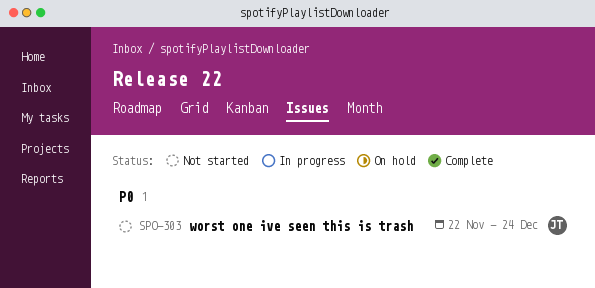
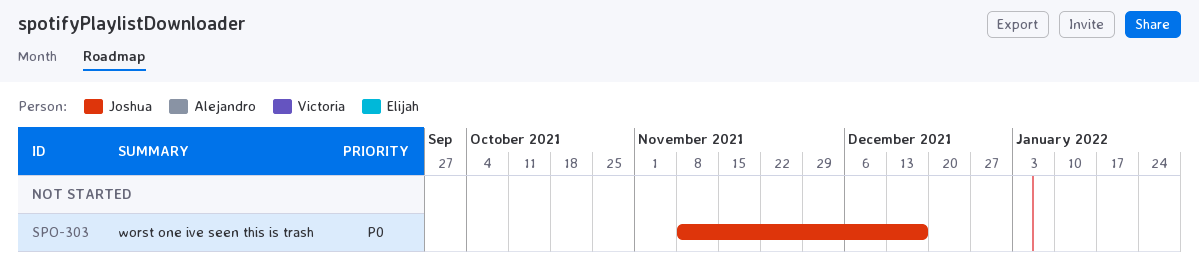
SPO-303, start: Nov 22 -> Nov 8
SPO-303, due: Dec 24 -> Dec 17

